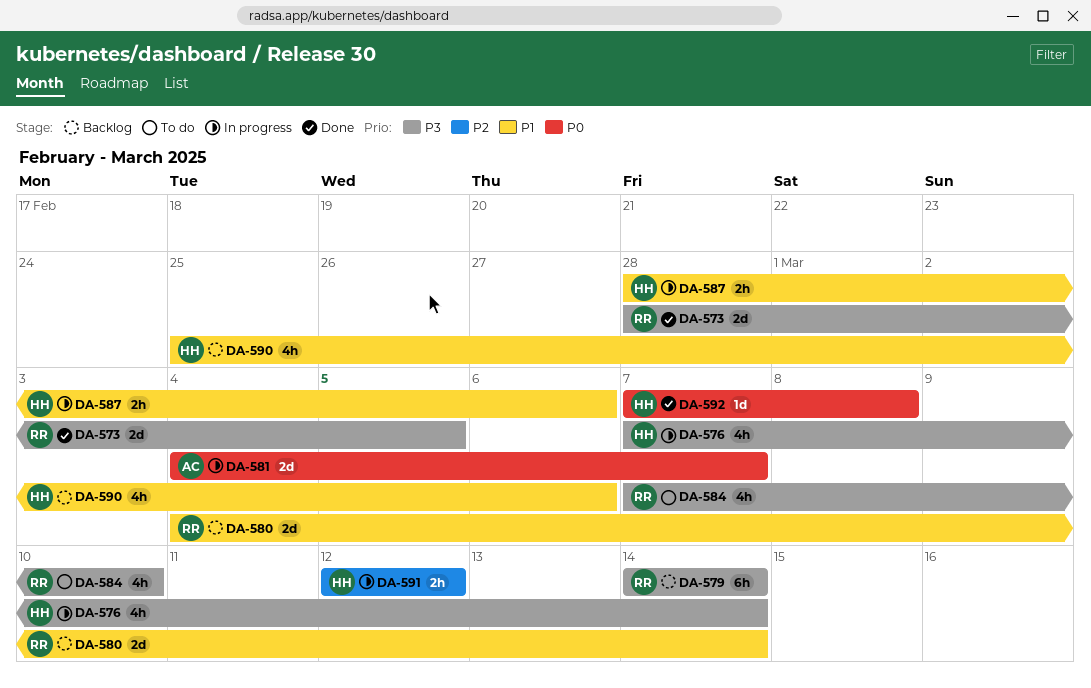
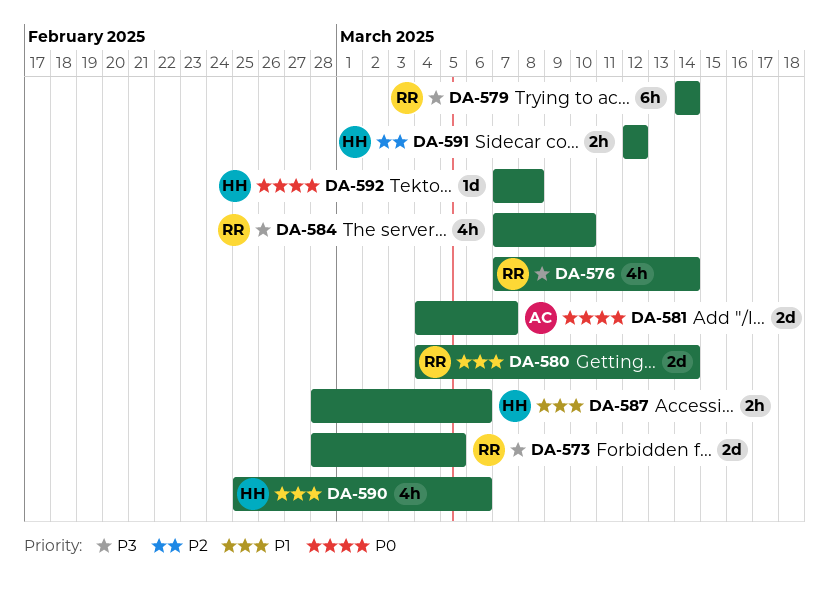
DA-576, owner: HH -> RR

